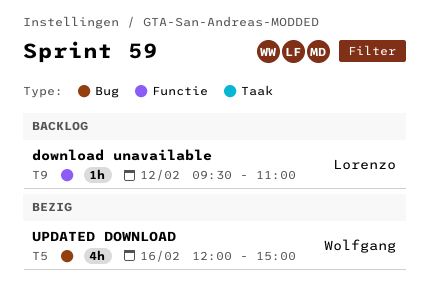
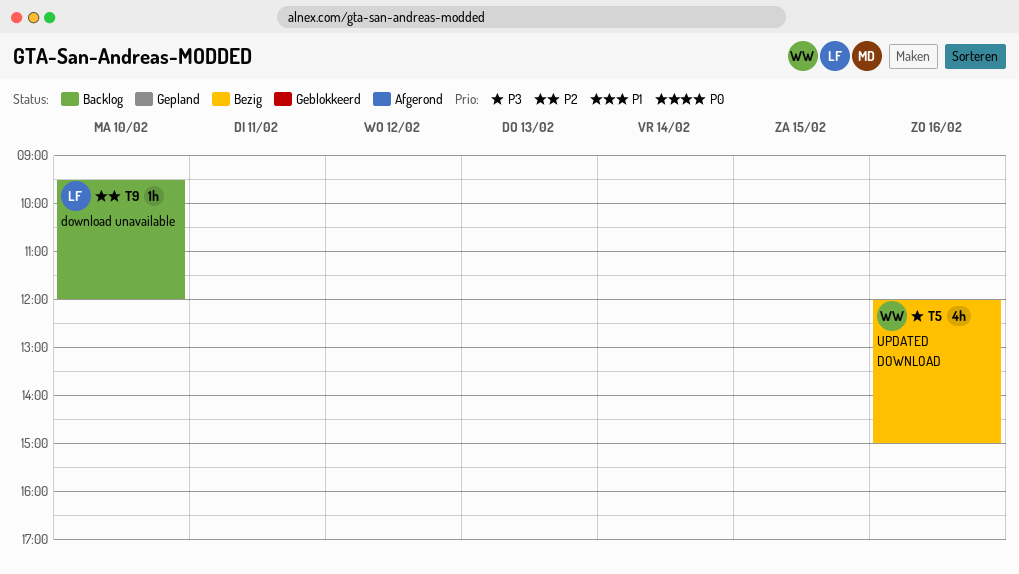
T9, day: Feb 12 -> Feb 10
T9, ends: 11:00 -> 12:00

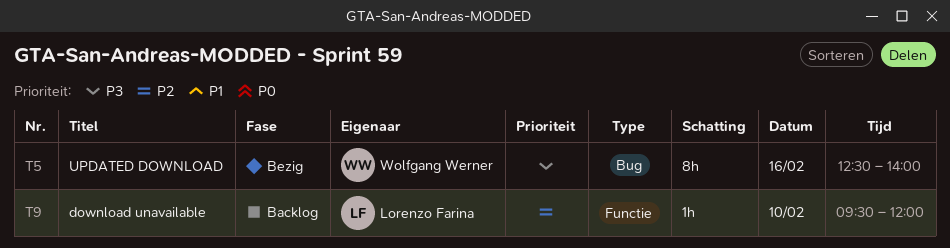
T5, estimate: 4h -> 8h
T5, begins: 12:00 -> 12:30
T5, ends: 15:00 -> 14:00

